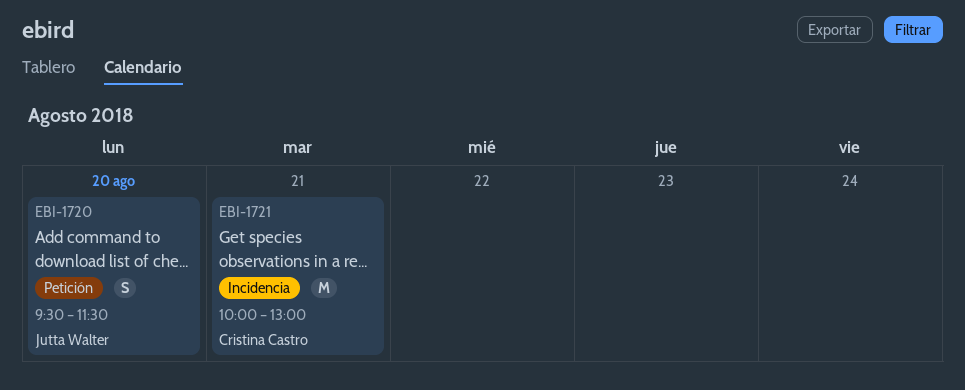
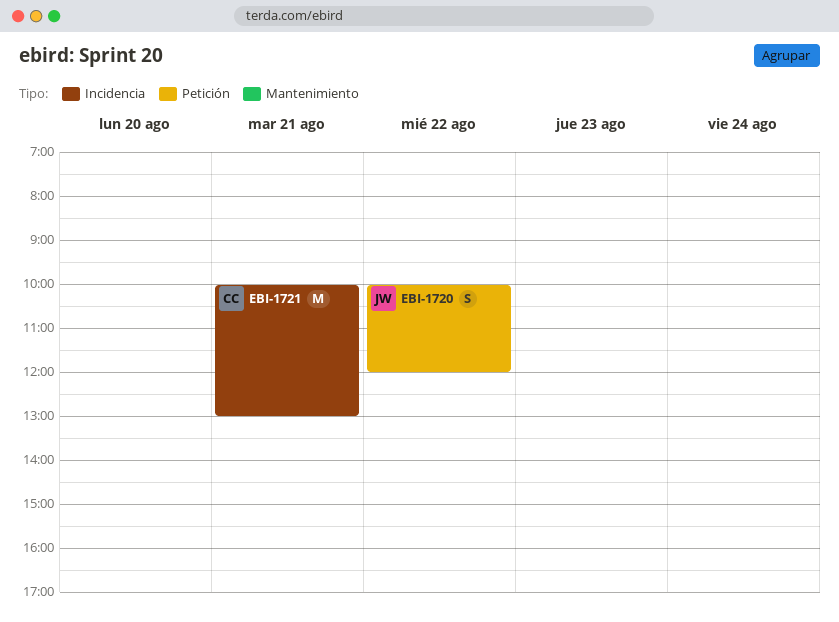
EBI-1720, day: Aug 20 -> Aug 22
EBI-1720, begins: 09:30 -> 10:00
EBI-1720, ends: 11:30 -> 12:00

